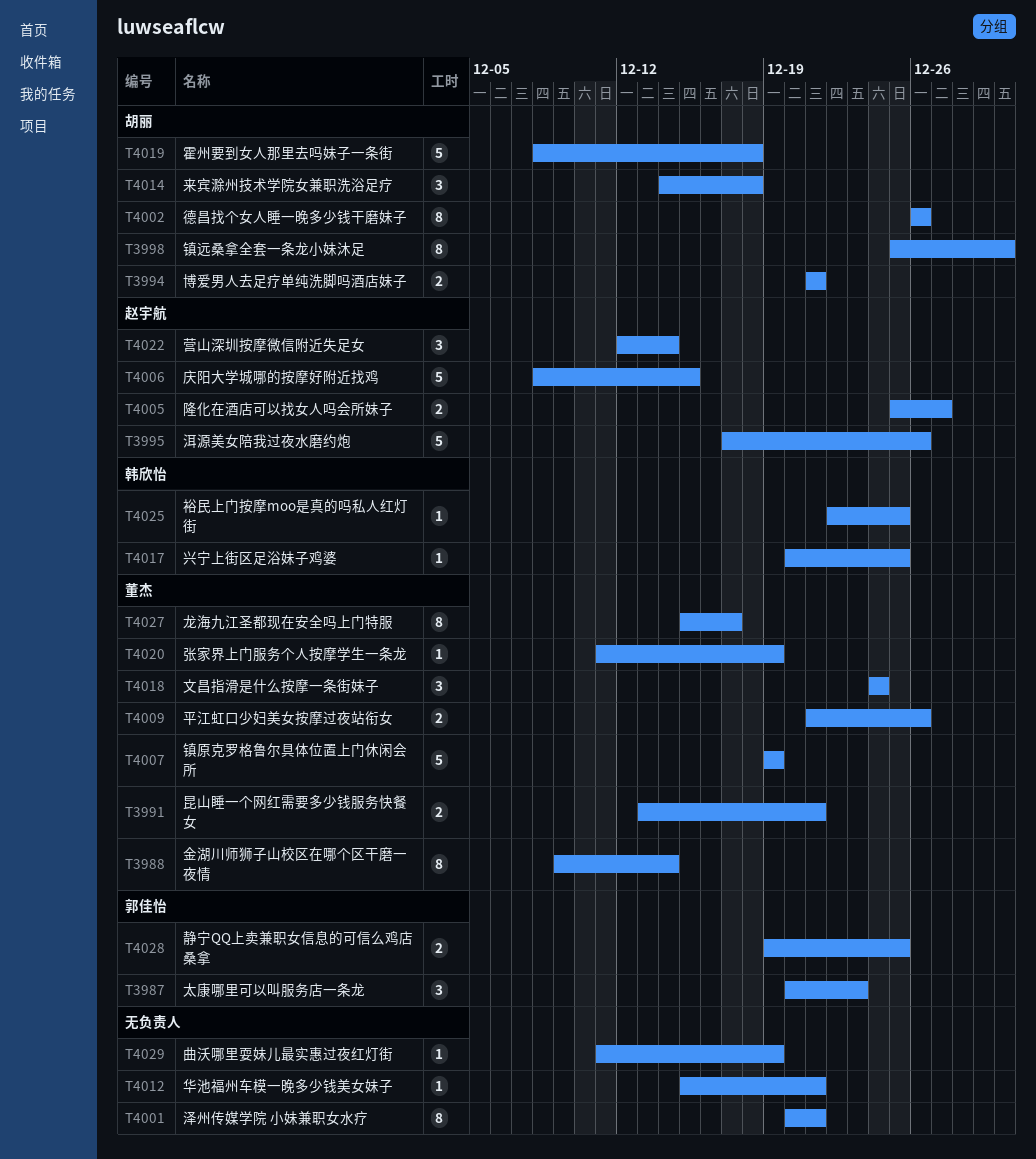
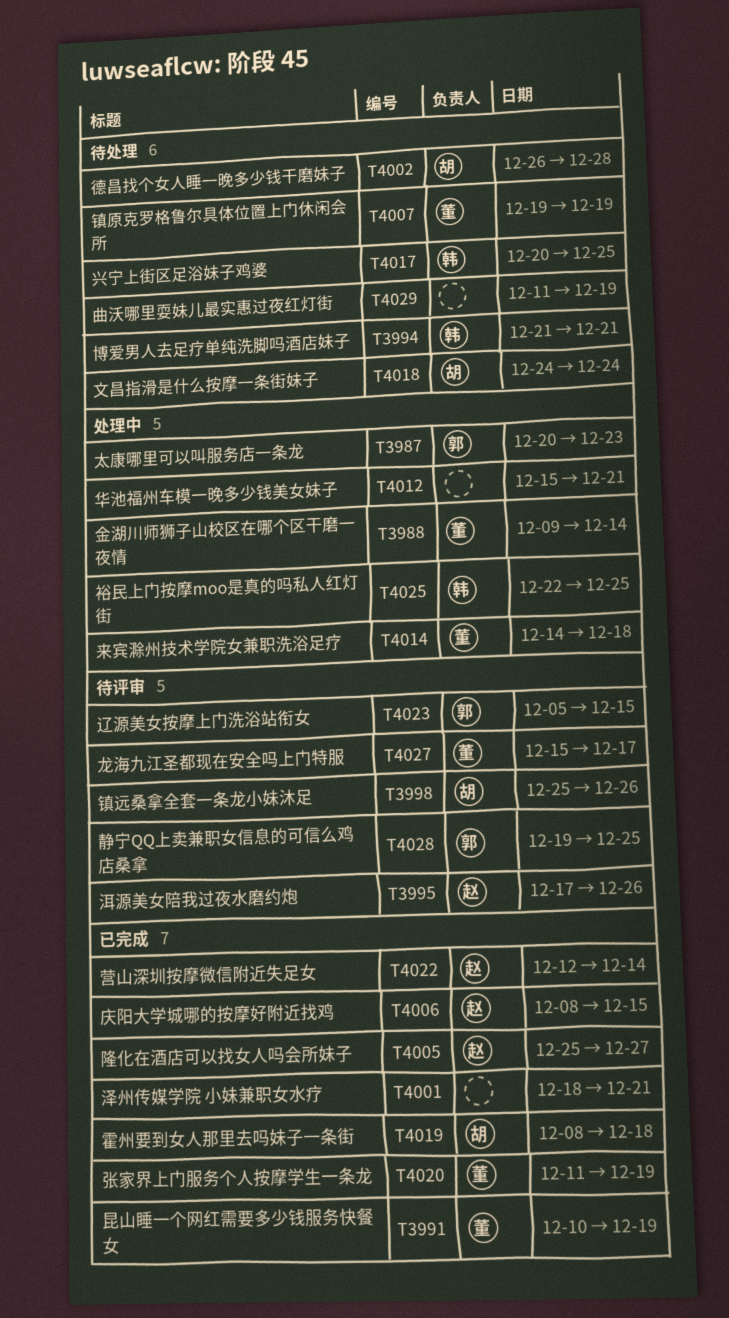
T3991, start: Dec 13 -> Dec 10
T3991, due: Dec 21 -> Dec 19
T3994, owner: 胡丽 -> 韩欣怡
T3998, due: Dec 30 -> Dec 26
T4001, start: Dec 20 -> Dec 18
T4002, due: Dec 26 -> Dec 28
T4009: present -> none
T4014, owner: 胡丽 -> 董杰
T4018, owner: 董杰 -> 胡丽
T4023: none -> present

